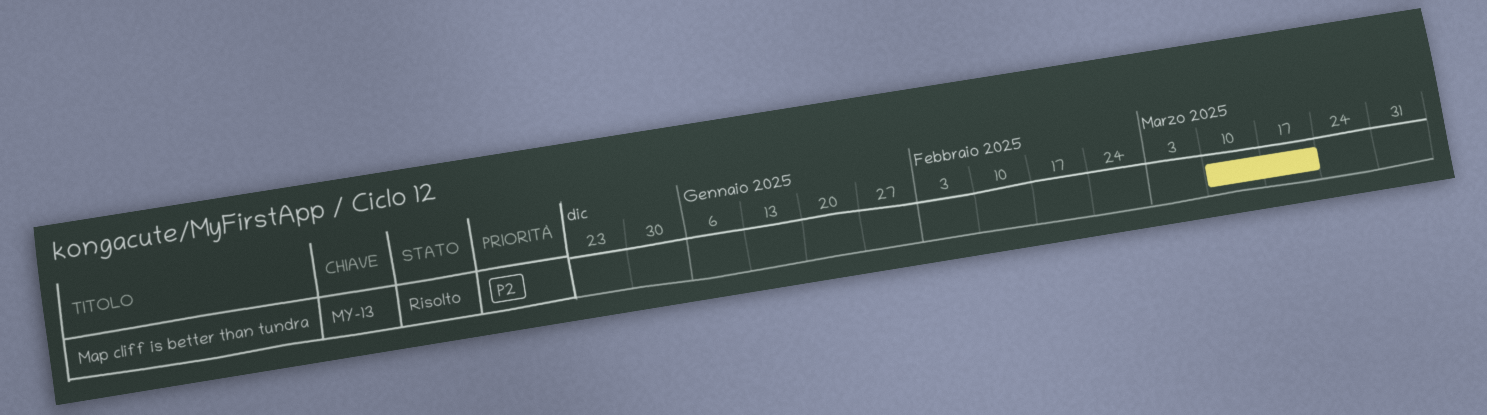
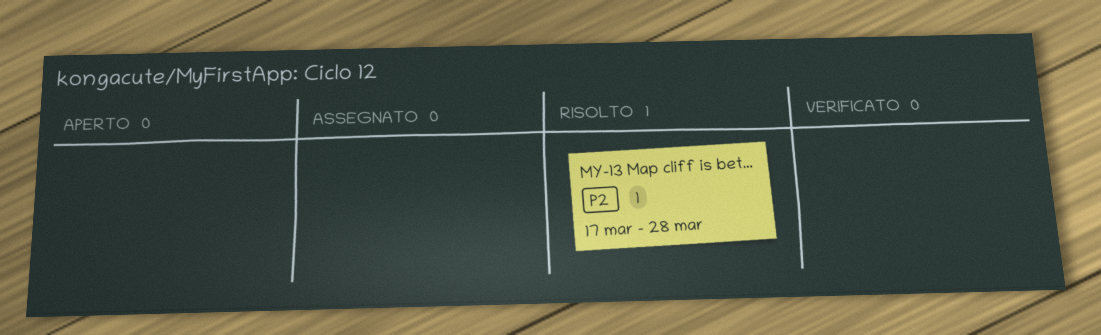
MY-13, start: Mar 10 -> Mar 17
MY-13, due: Mar 21 -> Mar 28

